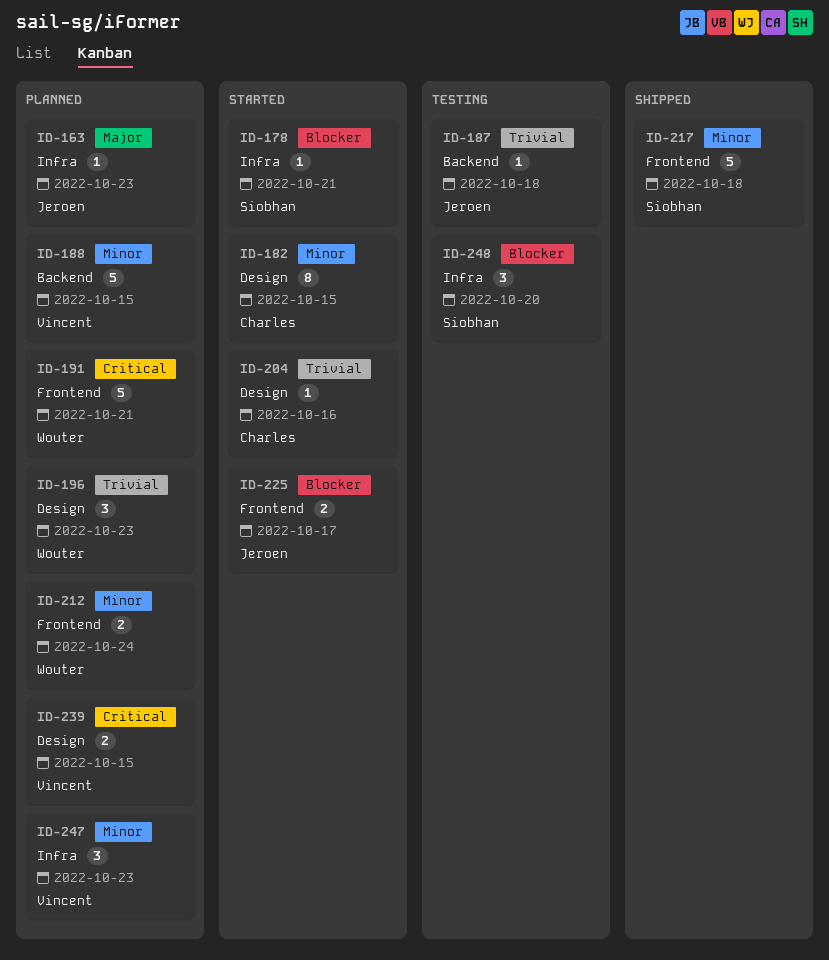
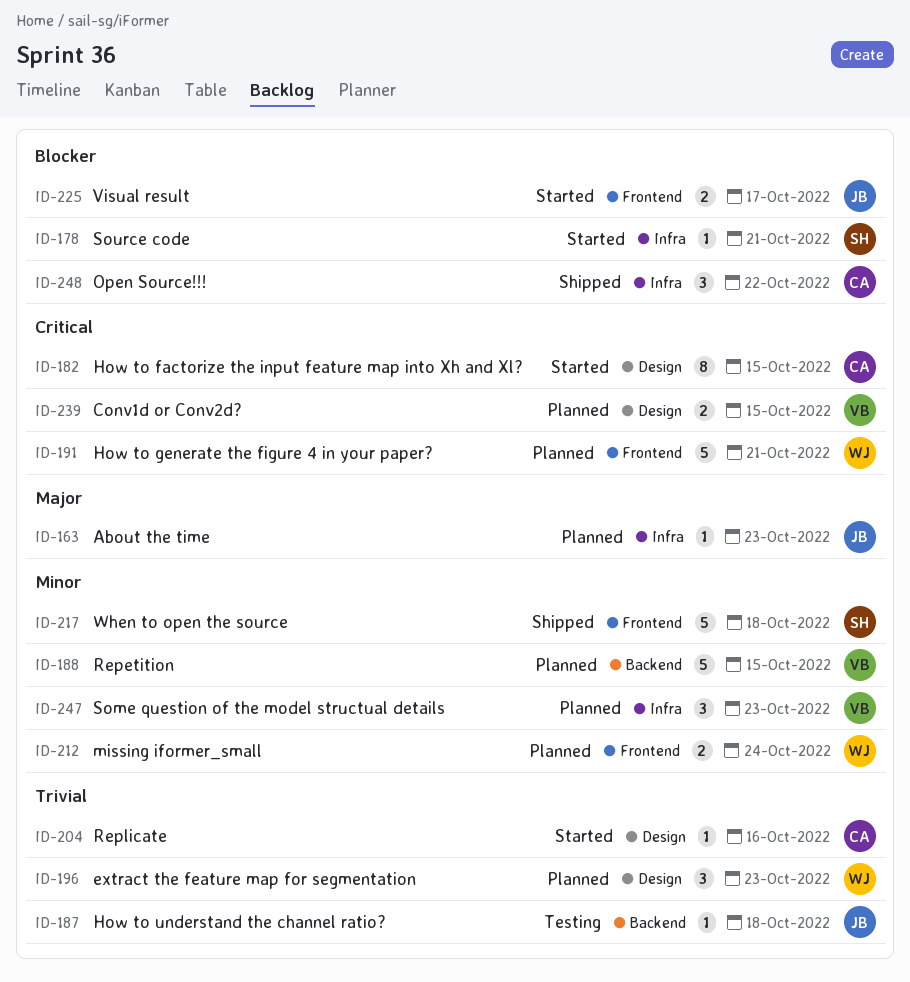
ID-182, priority: Minor -> Critical
ID-248, status: Testing -> Shipped
ID-248, owner: Siobhan -> Charles
ID-248, due: Oct 20 -> Oct 22

